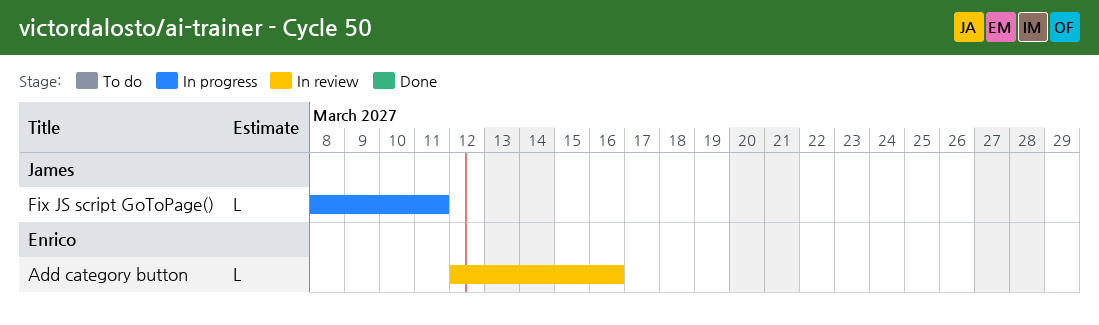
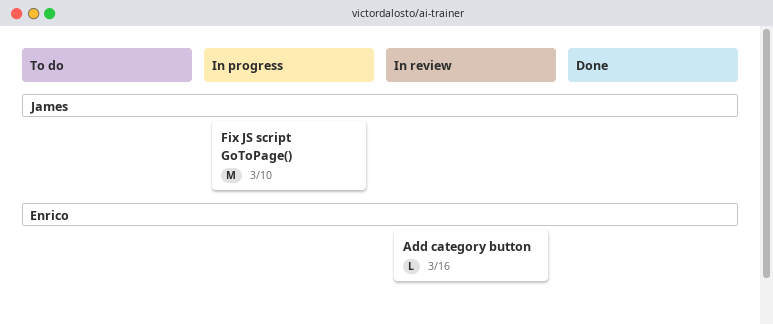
Fix JS script GoToPage(), estimate: L -> M
Fix JS script GoToPage(), due: Mar 11 -> Mar 10

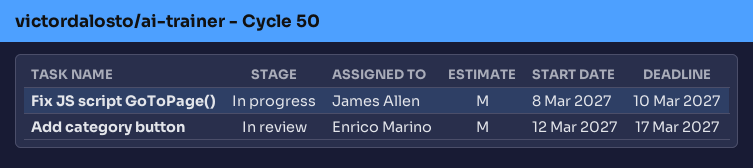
Add category button, estimate: L -> M
Add category button, due: Mar 16 -> Mar 17

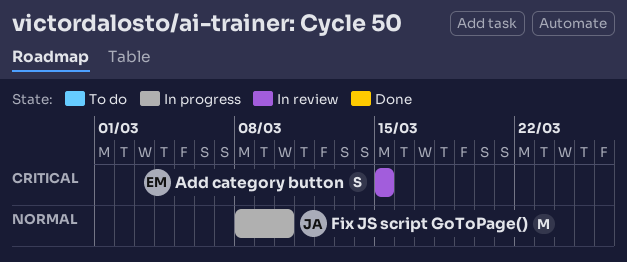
Add category button, estimate: M -> S
Add category button, start: Mar 12 -> Mar 15
Add category button, due: Mar 17 -> Mar 15

